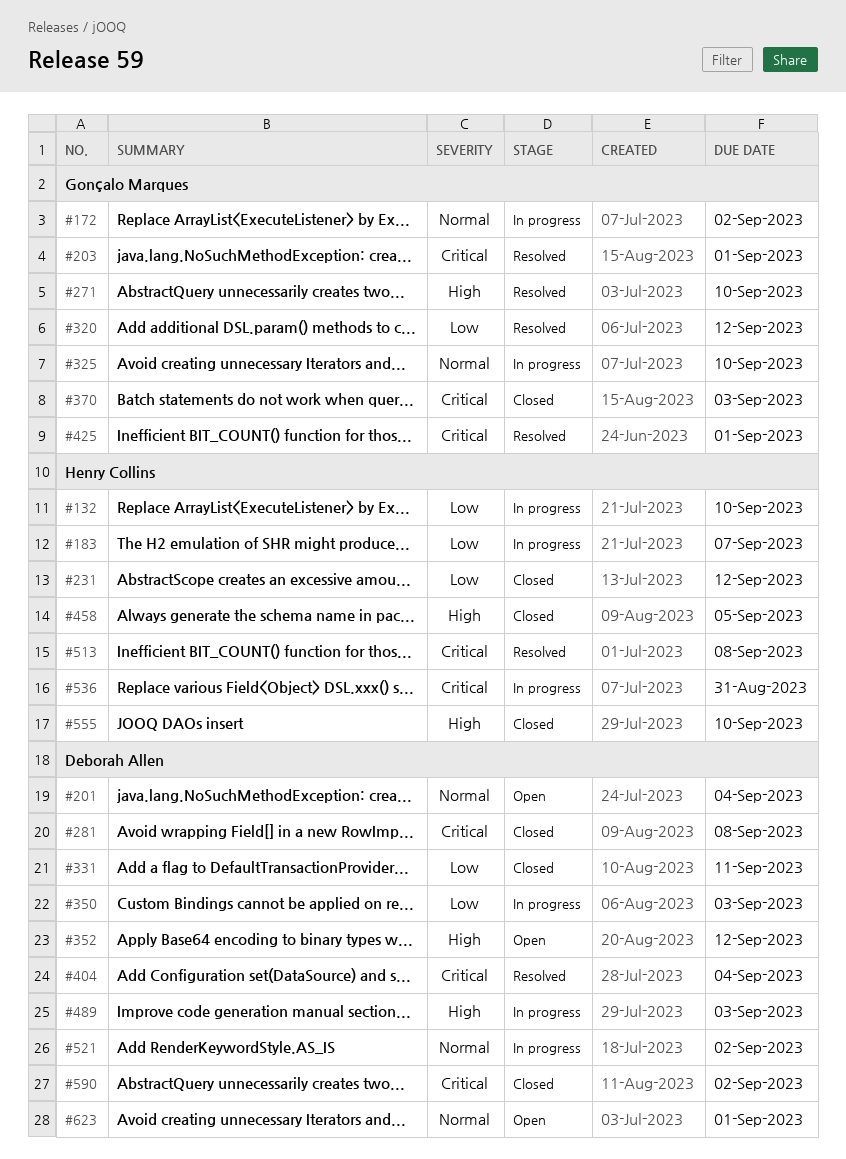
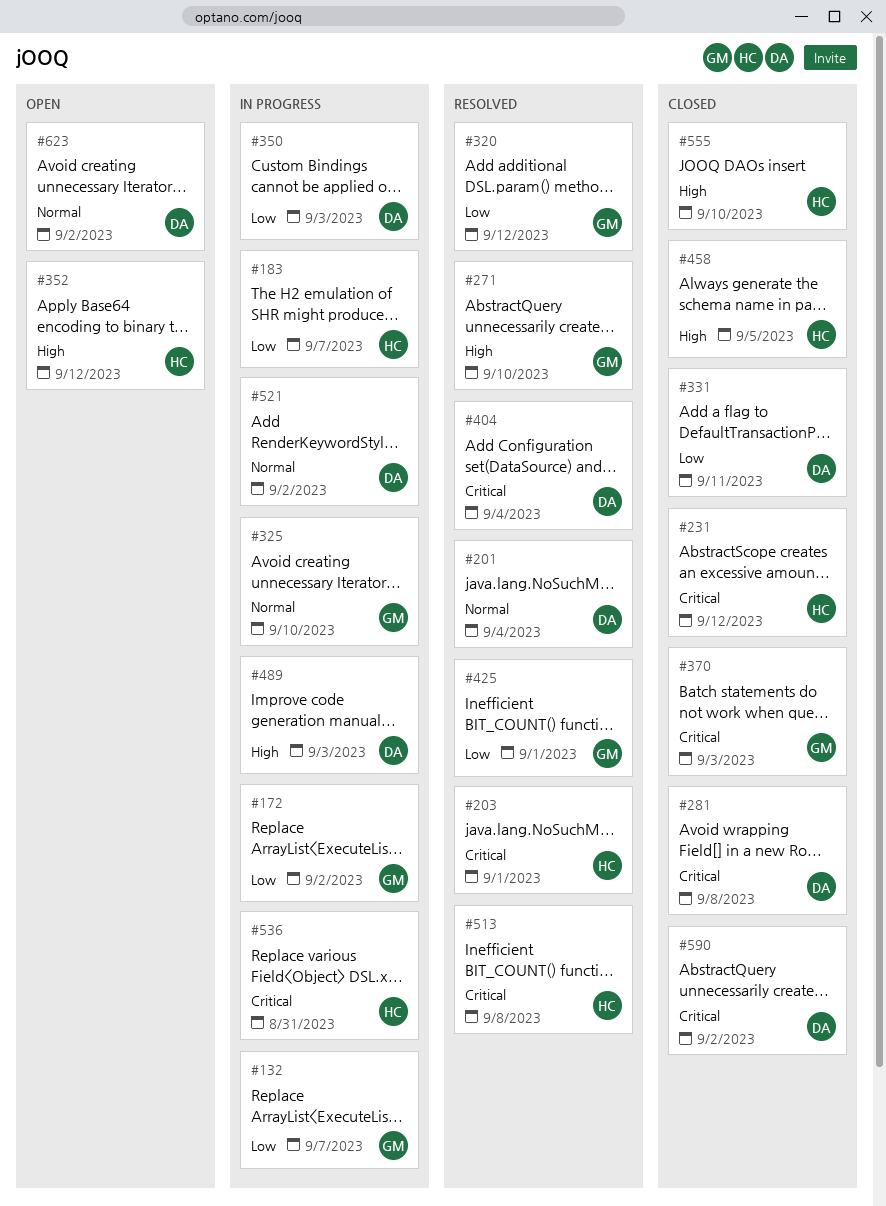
#132, owner: Henry Collins -> Gonçalo Marques
#132, due: Sep 10 -> Sep 7
#172, priority: Normal -> Low
#201, status: Open -> Resolved
#203, owner: Gonçalo Marques -> Henry Collins
#231, priority: Low -> Critical
#352, owner: Deborah Allen -> Henry Collins
#425, priority: Critical -> Low
#623, due: Sep 1 -> Sep 2

